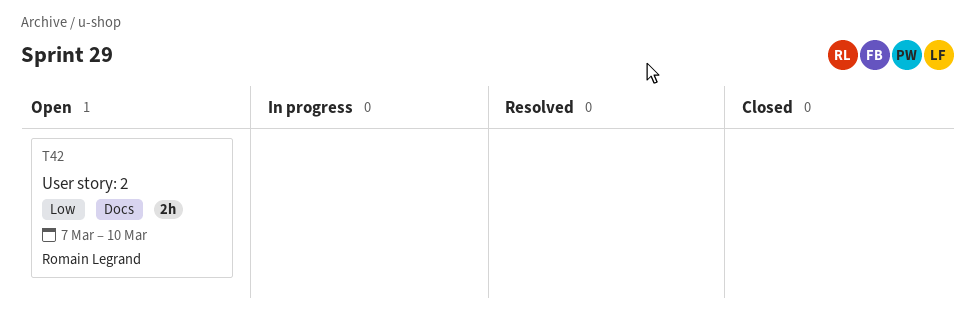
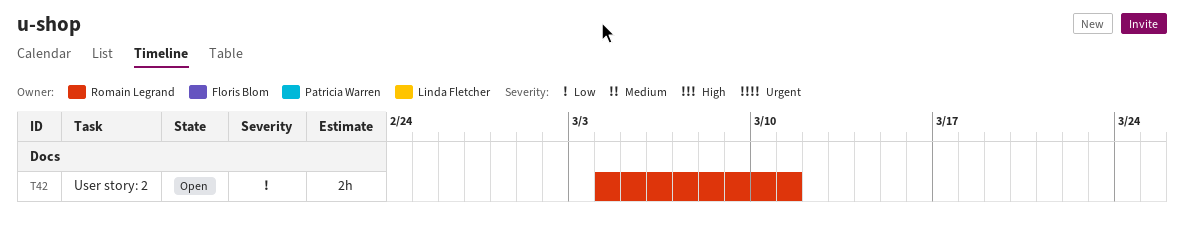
T42, start: Mar 7 -> Mar 4
T42, due: Mar 10 -> Mar 11

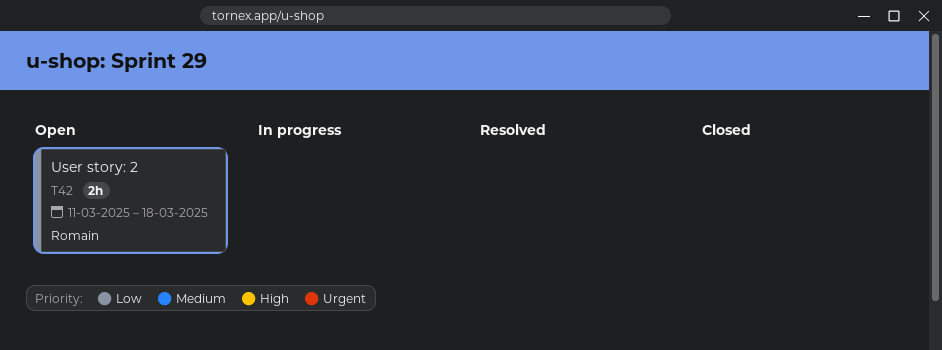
T42, start: Mar 4 -> Mar 11
T42, due: Mar 11 -> Mar 18

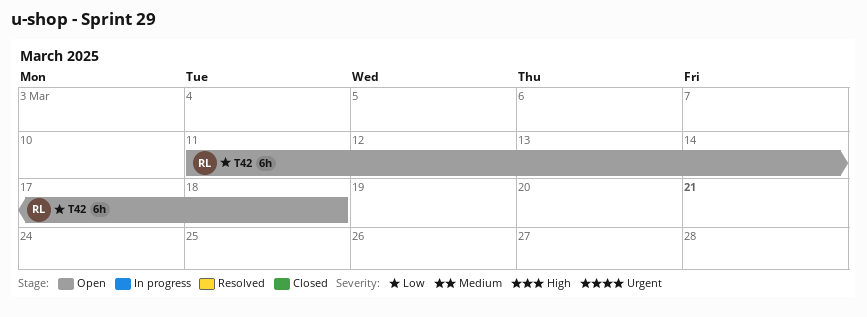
T42, estimate: 2h -> 6h

